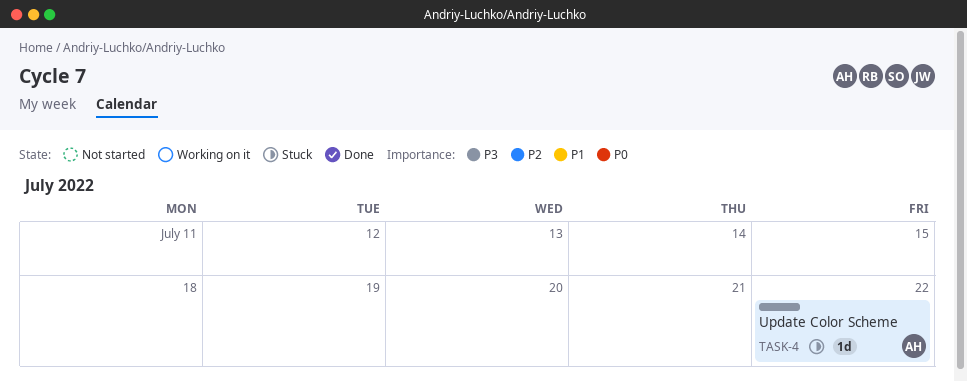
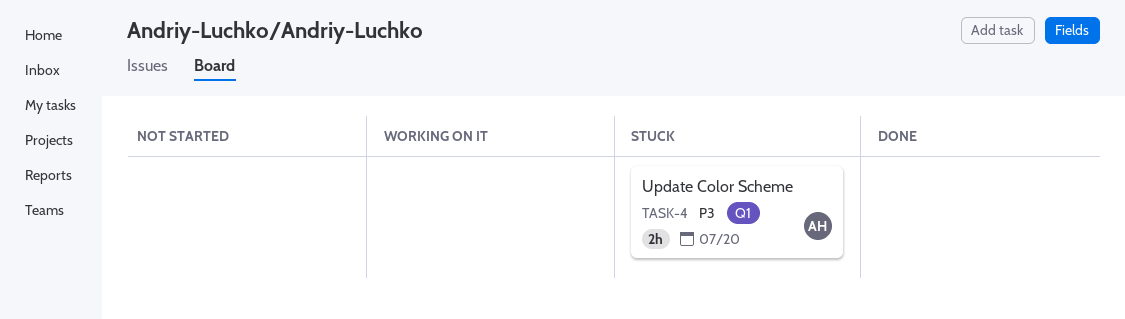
TASK-4, estimate: 1d -> 2h
TASK-4, due: Jul 22 -> Jul 20

